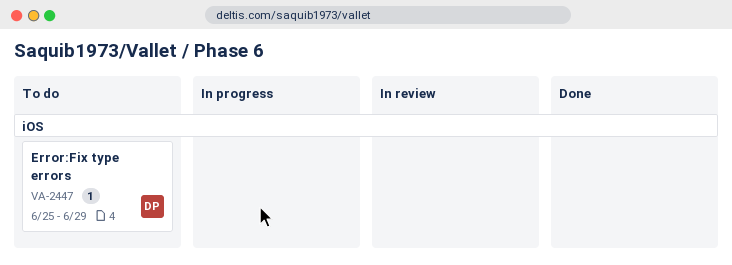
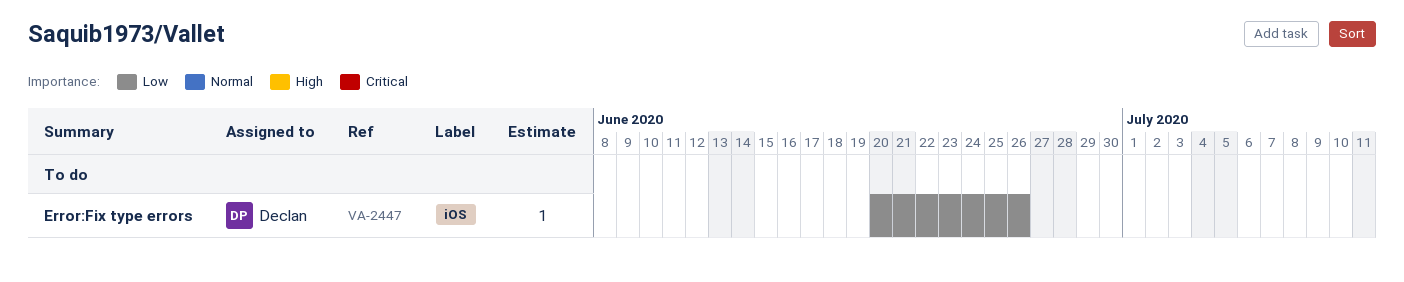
VA-2447, start: Jun 25 -> Jun 20
VA-2447, due: Jun 29 -> Jun 26

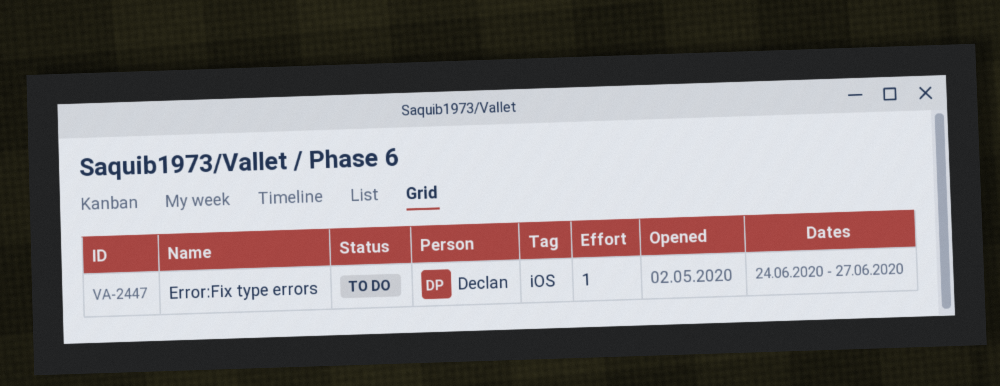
VA-2447, start: Jun 20 -> Jun 24
VA-2447, due: Jun 26 -> Jun 27

